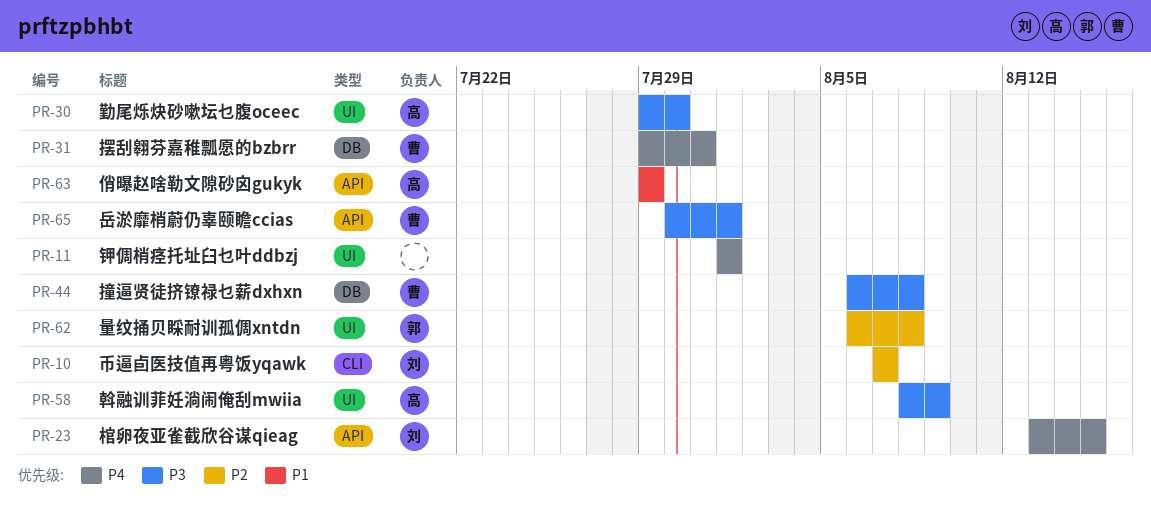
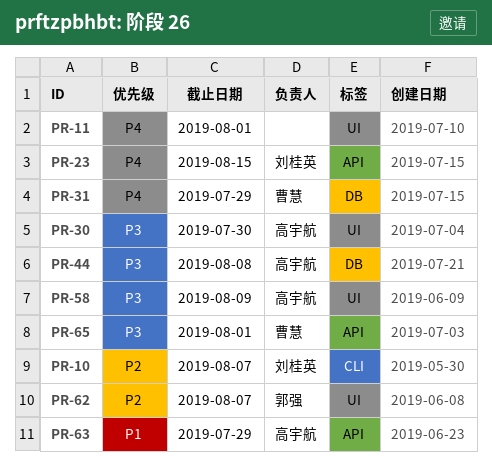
PR-31, due: Jul 31 -> Jul 29
PR-44, owner: 曹慧 -> 高宇航
PR-62, due: Aug 8 -> Aug 7

